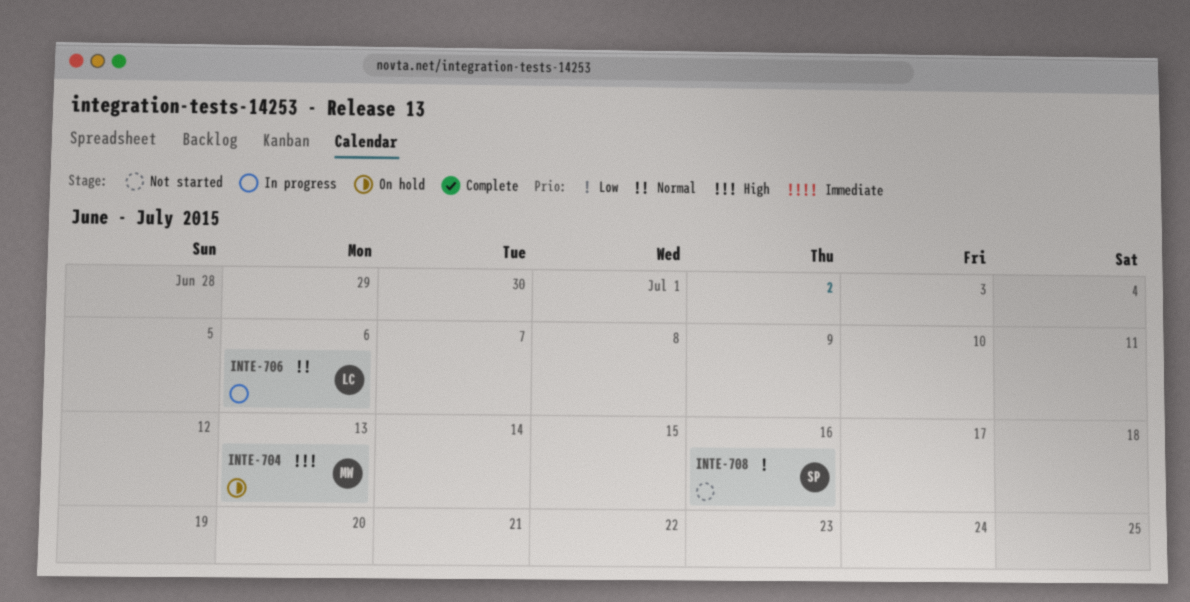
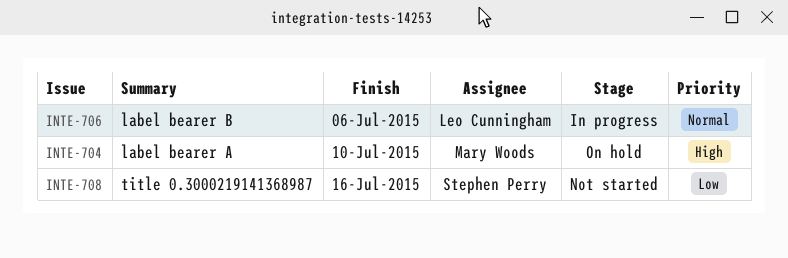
INTE-704, due: Jul 13 -> Jul 10

